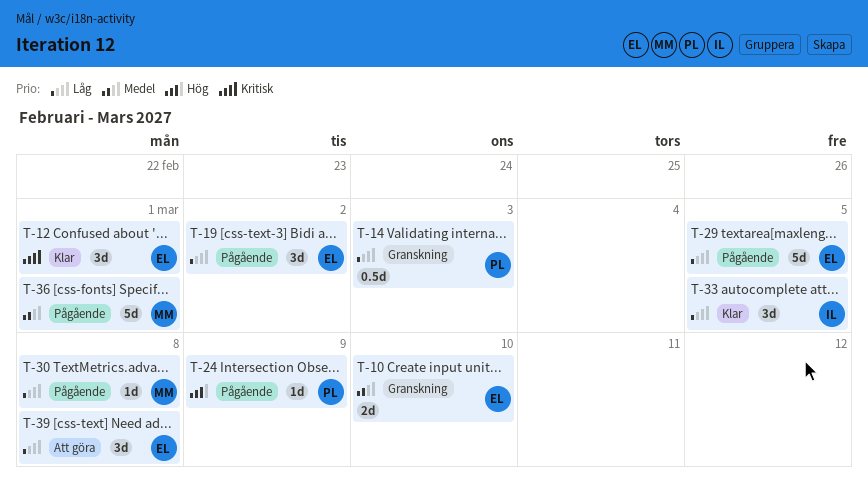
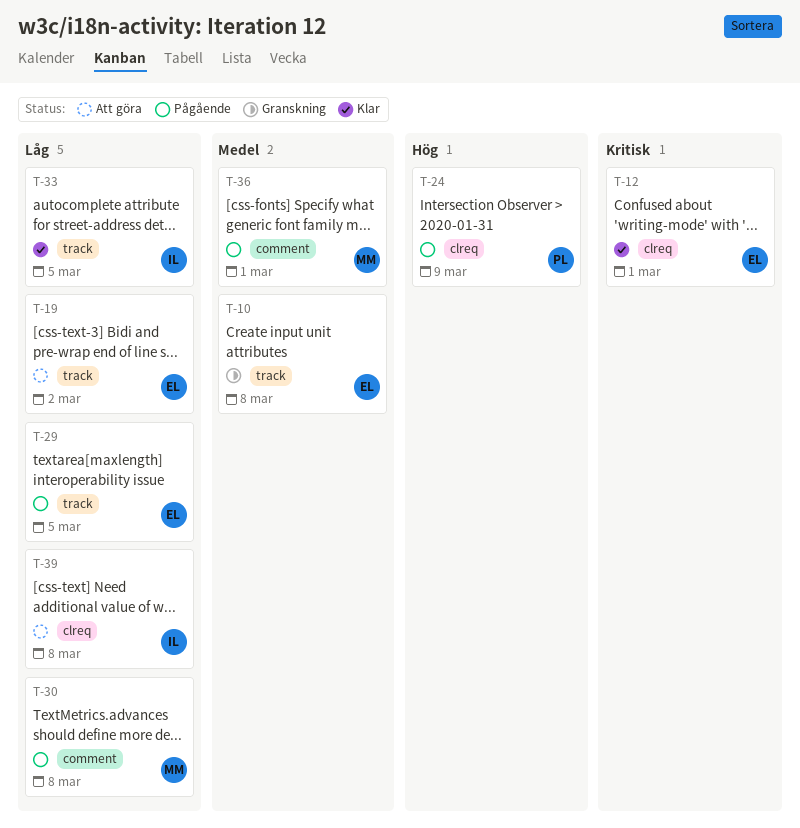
T-10, due: Mar 10 -> Mar 8
T-14: present -> none
T-19, status: Pågående -> Att göra
T-39, owner: EL -> IL

